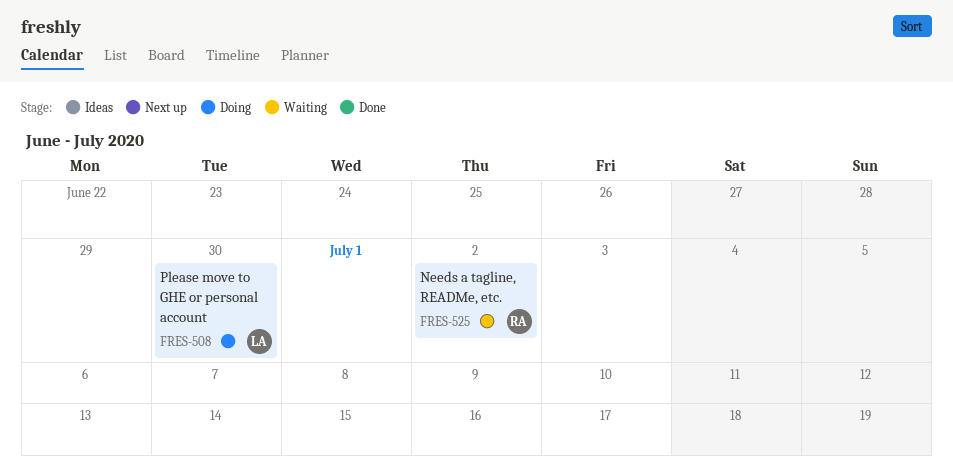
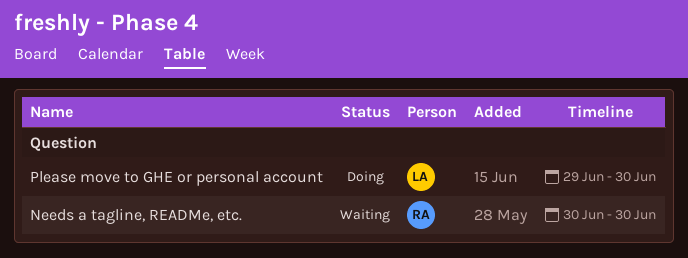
Needs a tagline, READMe, etc., due: Jul 2 -> Jun 30

